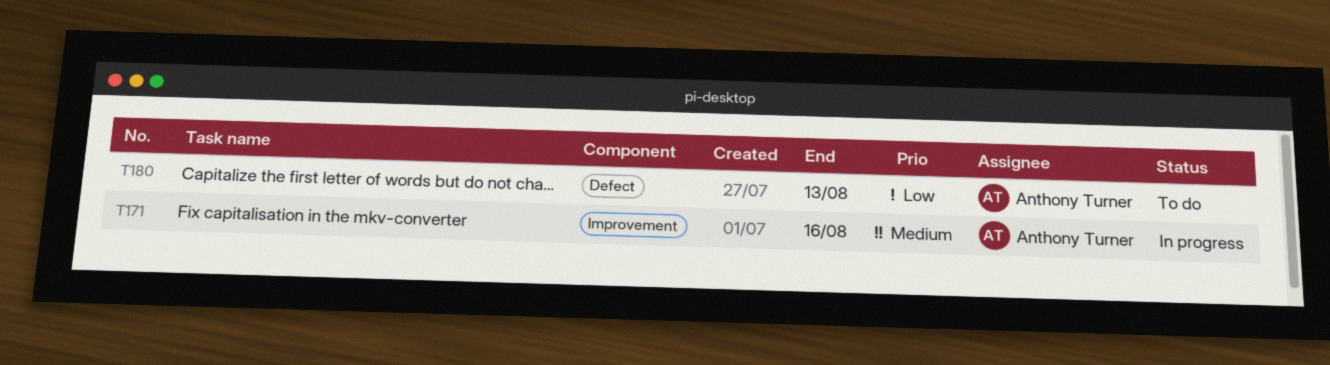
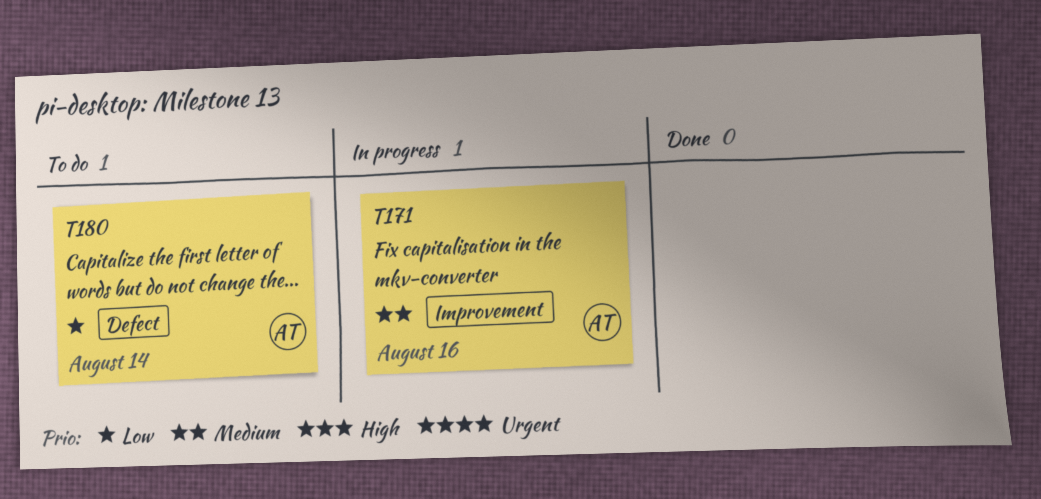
T180, due: Aug 13 -> Aug 14

